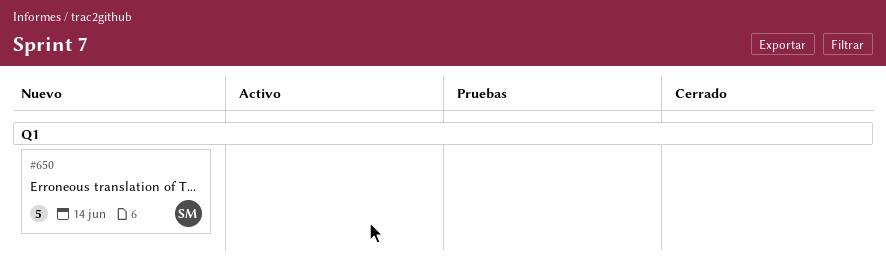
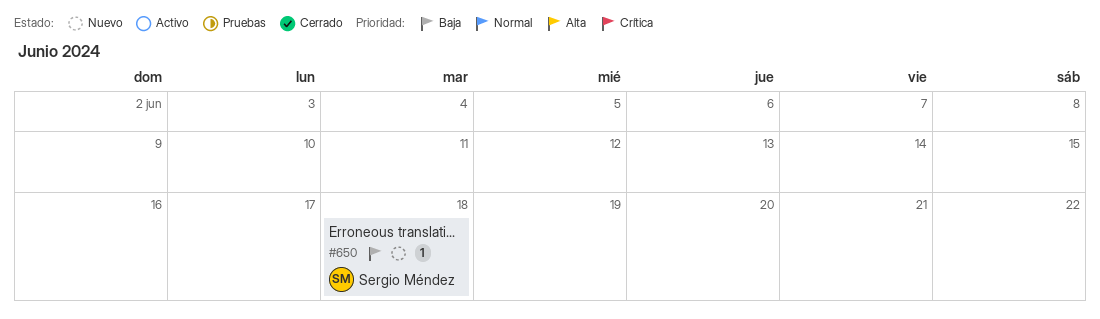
#650, estimate: 5 -> 1
#650, due: Jun 14 -> Jun 18

